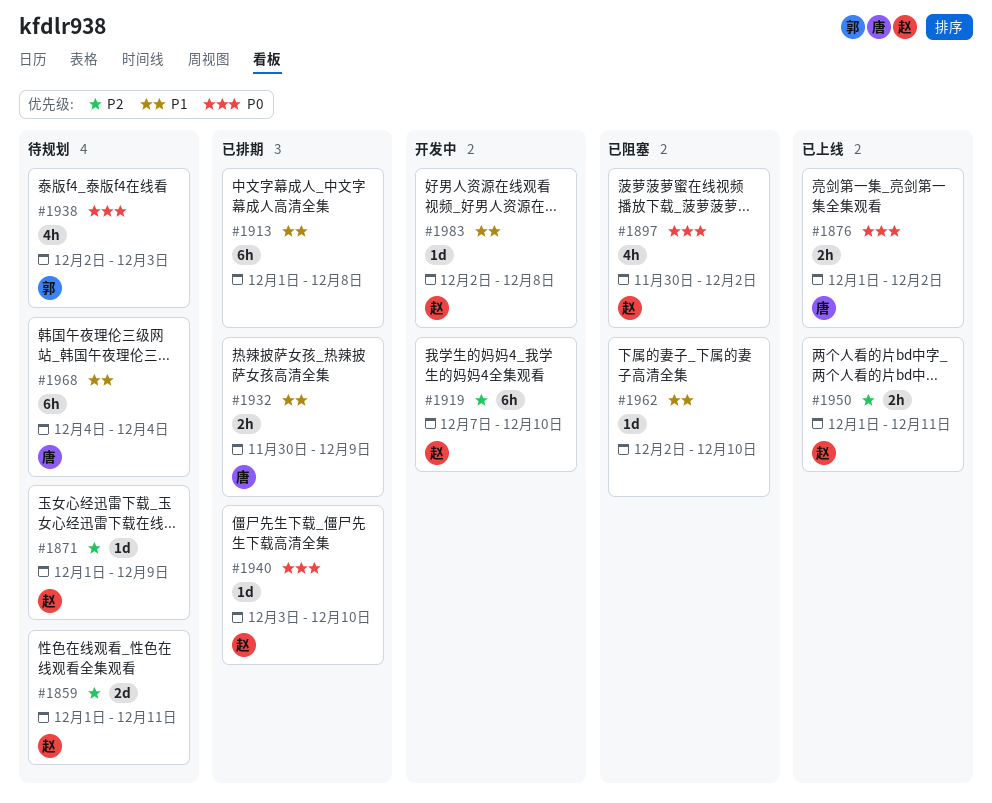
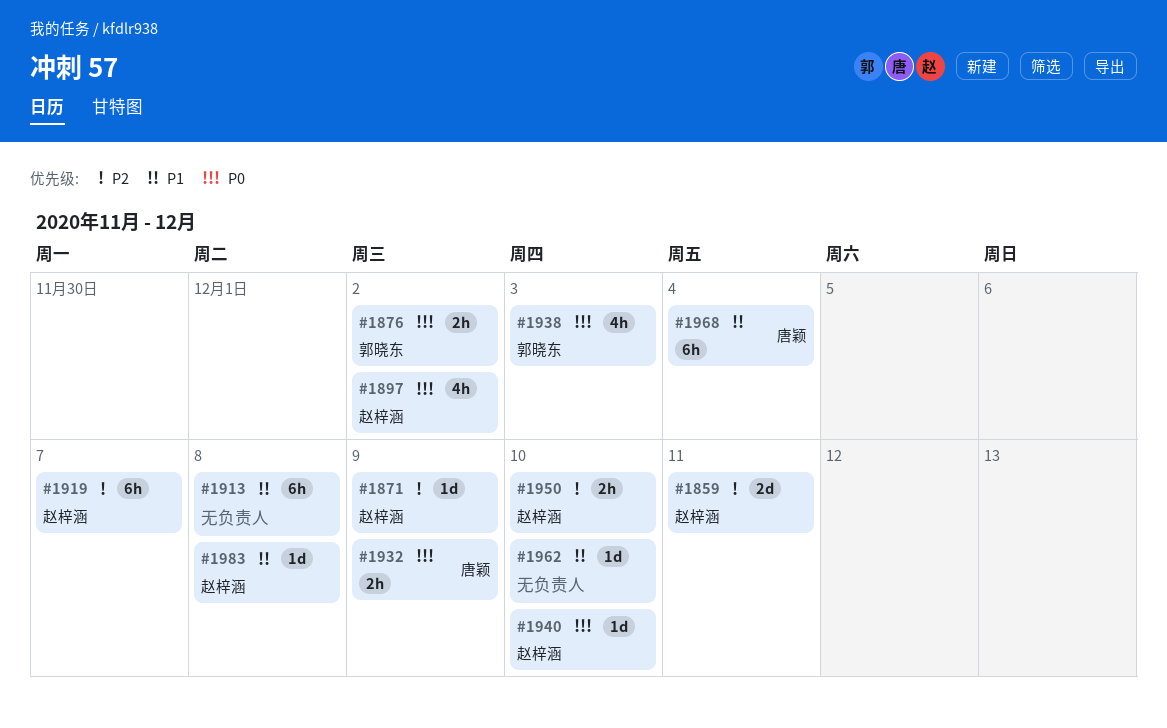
#1876, owner: 唐颖 -> 郭晓东
#1919, due: Dec 10 -> Dec 7
#1932, priority: P1 -> P0
#1950, due: Dec 11 -> Dec 10

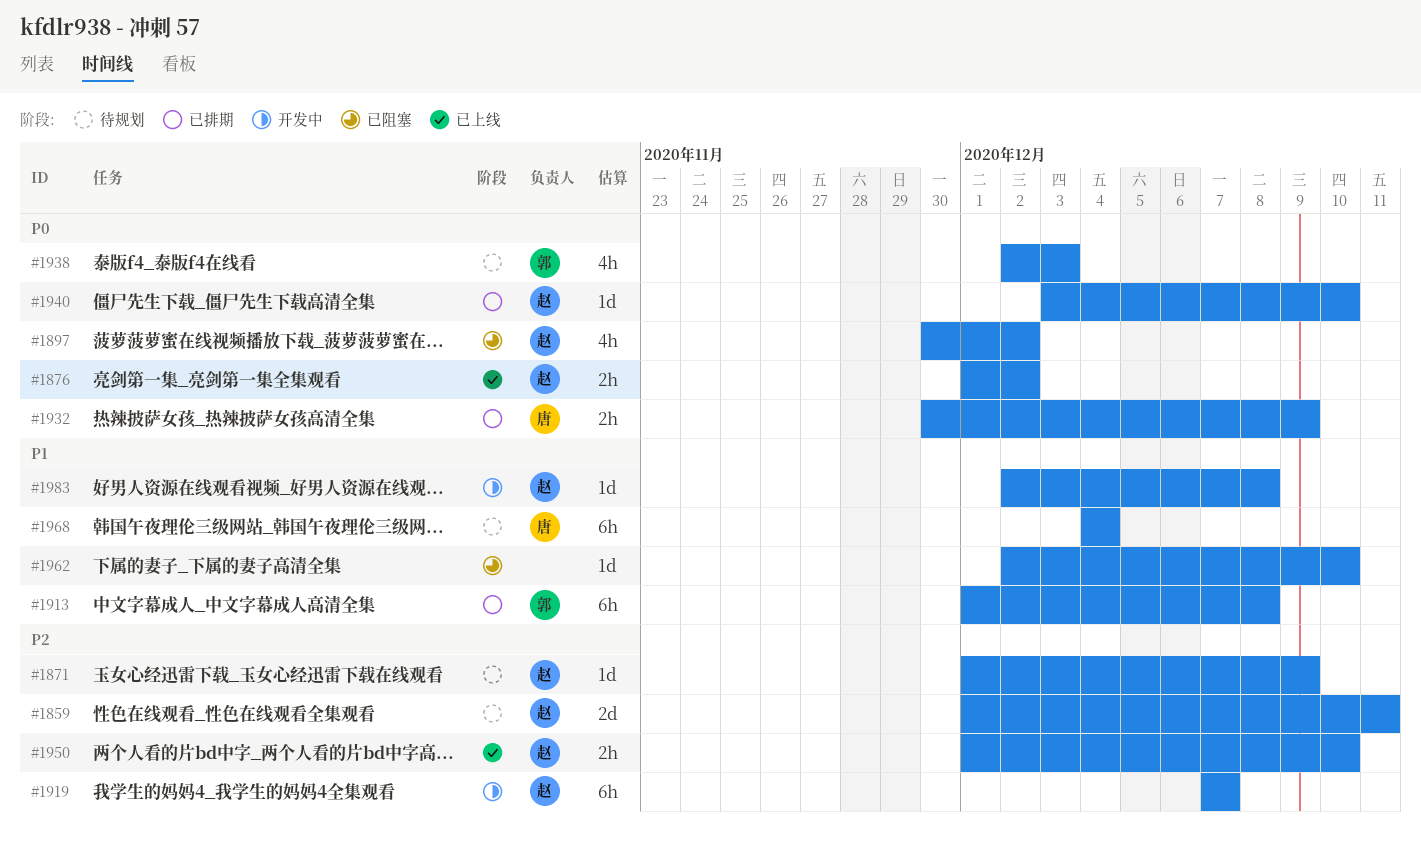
#1876, owner: 郭晓东 -> 赵梓涵
#1913, owner: none -> 郭晓东

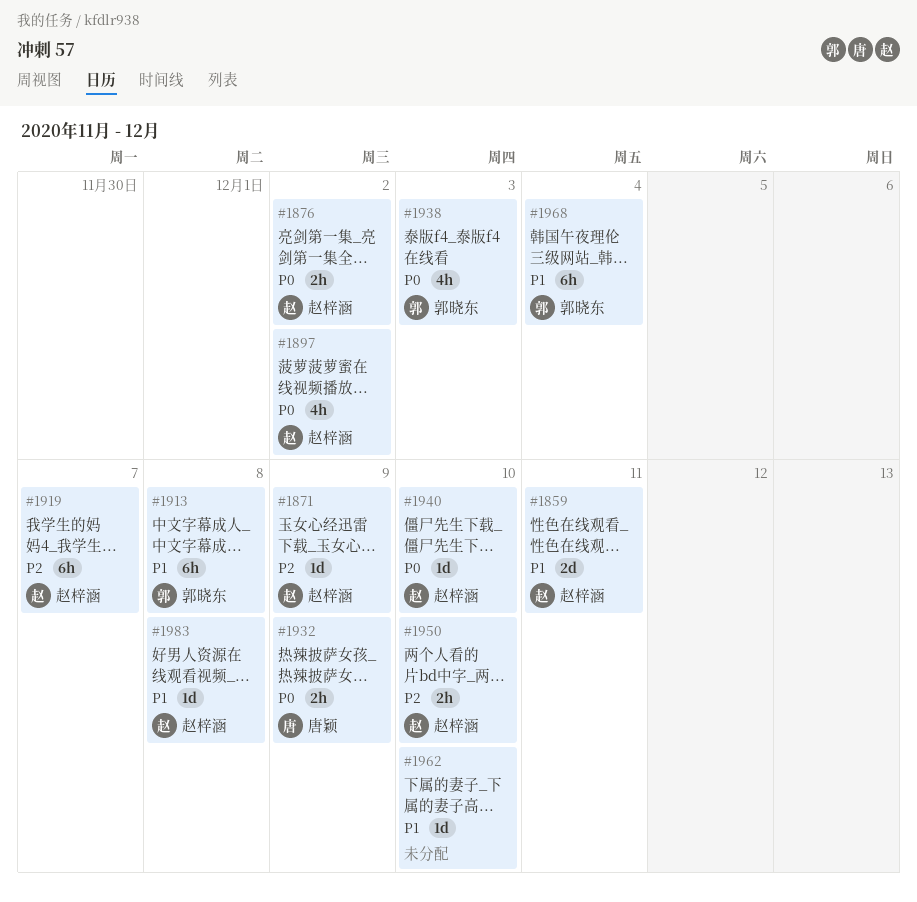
#1859, priority: P2 -> P1
#1968, owner: 唐颖 -> 郭晓东

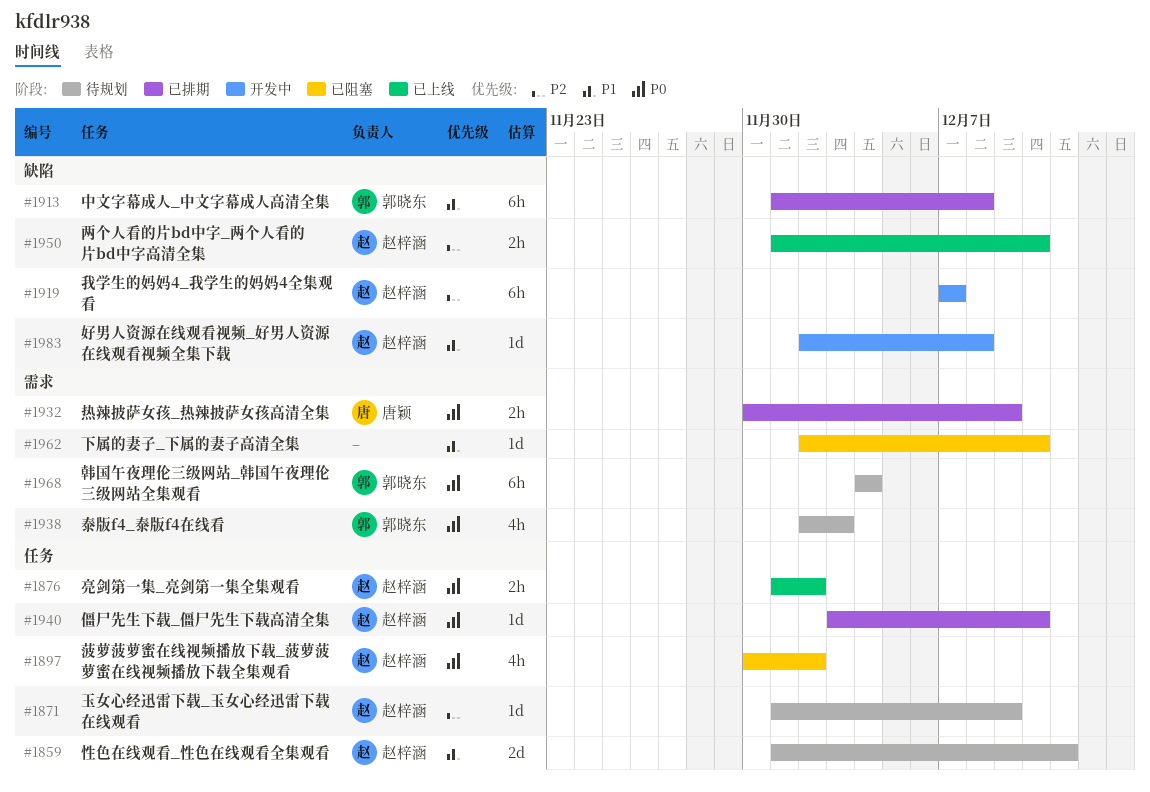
#1968, priority: P1 -> P0

